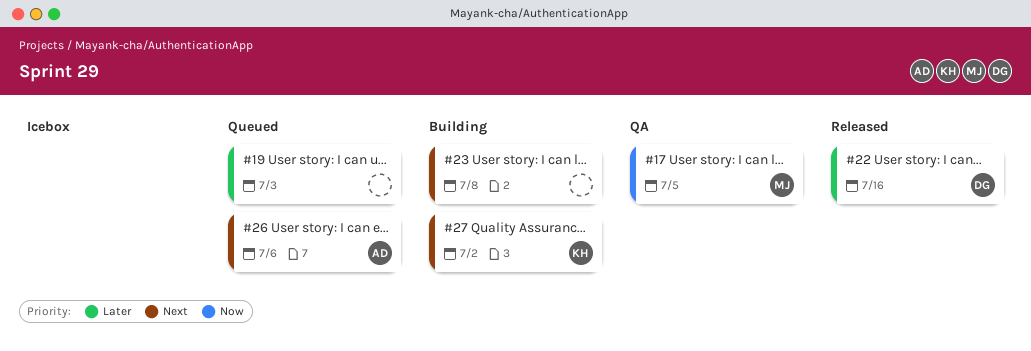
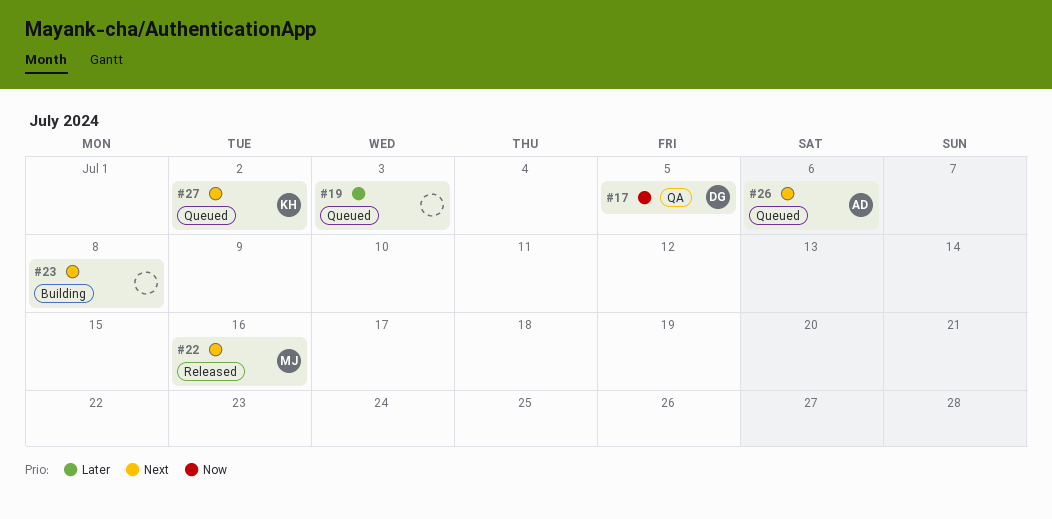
#17, owner: MJ -> DG
#22, owner: DG -> MJ
#22, priority: Later -> Next
#27, status: Building -> Queued

